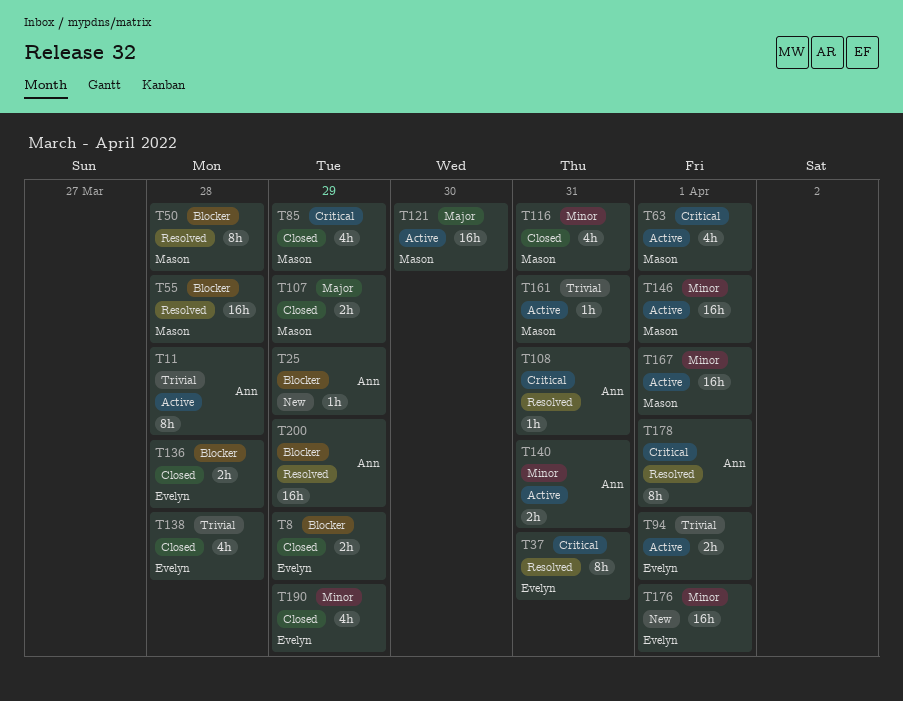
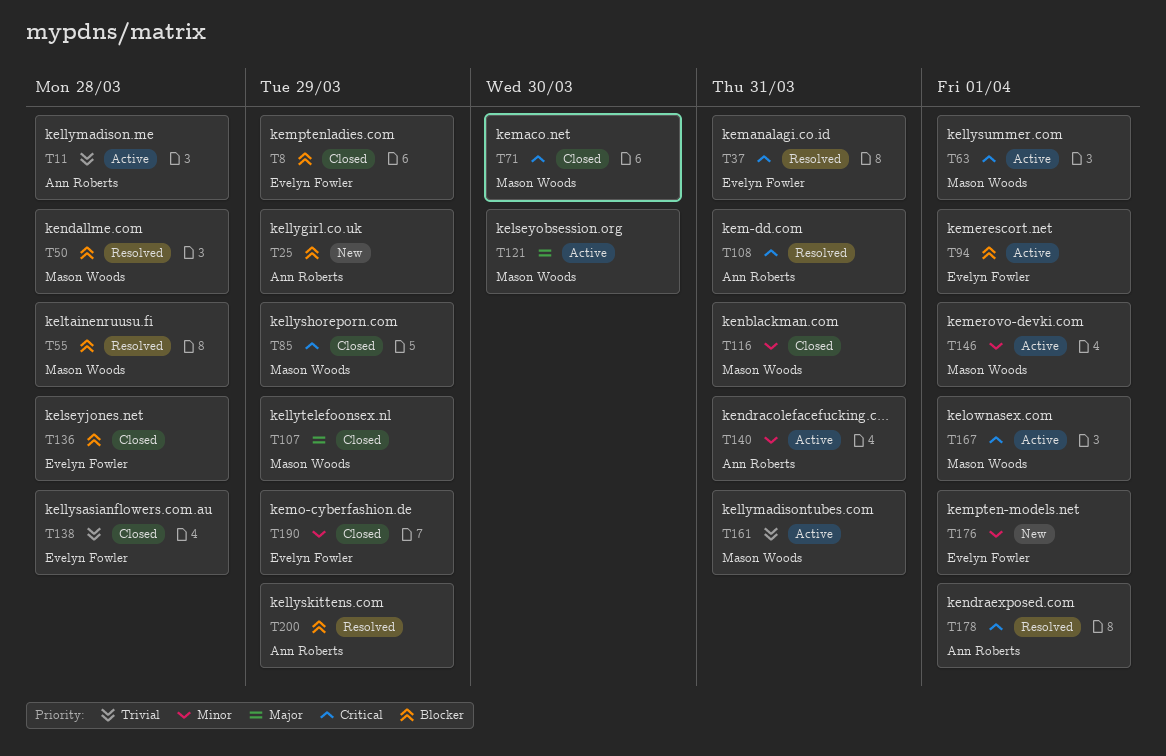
T71: none -> present
T94, priority: Trivial -> Blocker
T167, priority: Minor -> Critical

